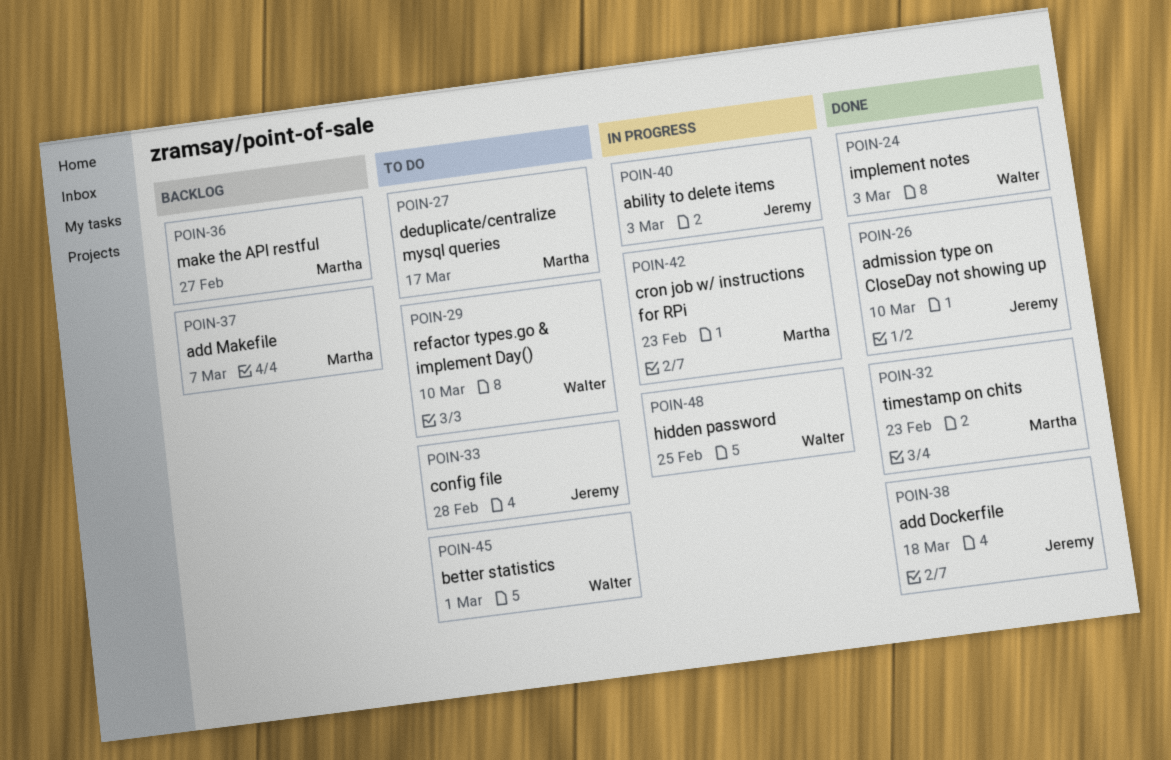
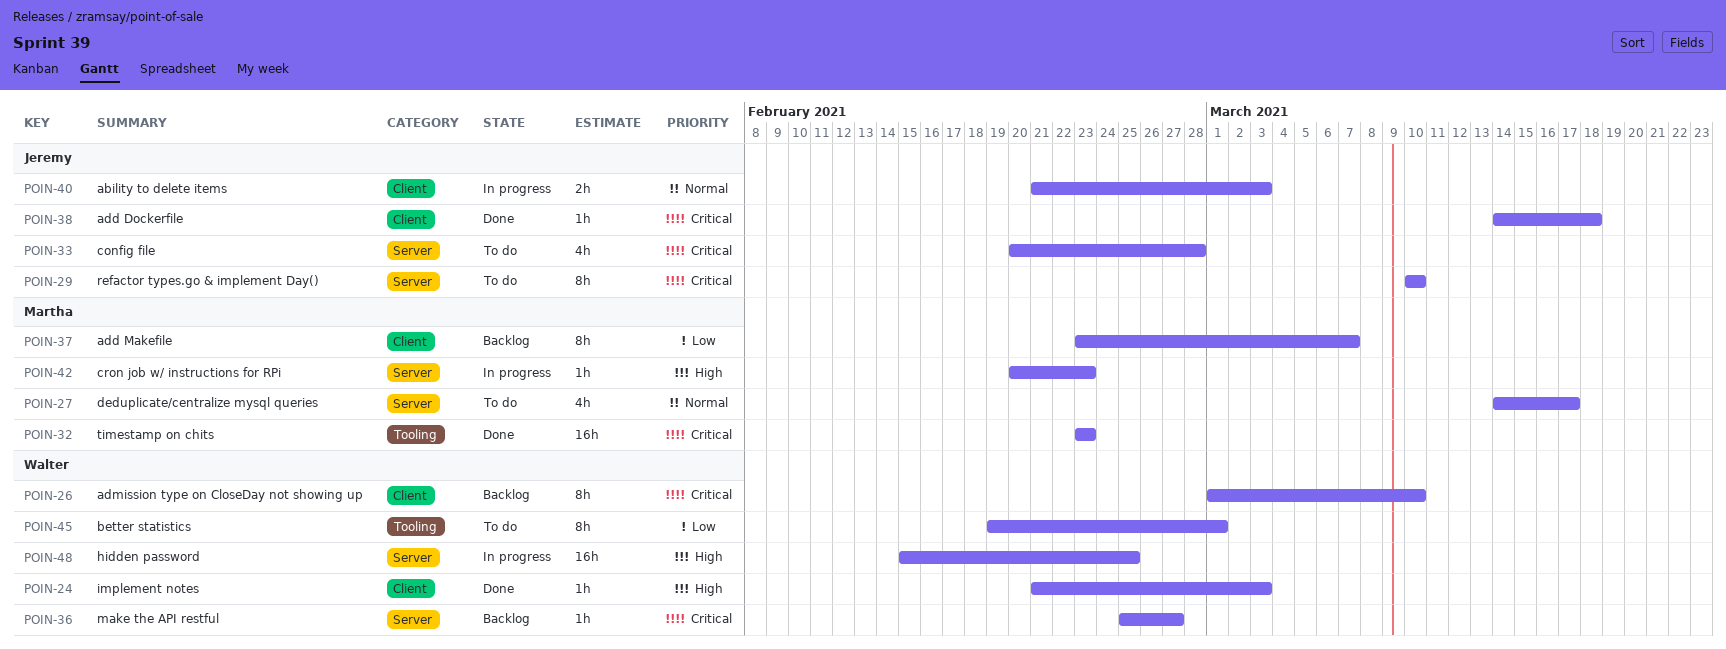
POIN-26, status: Done -> Backlog
POIN-26, owner: Jeremy -> Walter
POIN-29, owner: Walter -> Jeremy
POIN-36, owner: Martha -> Walter

